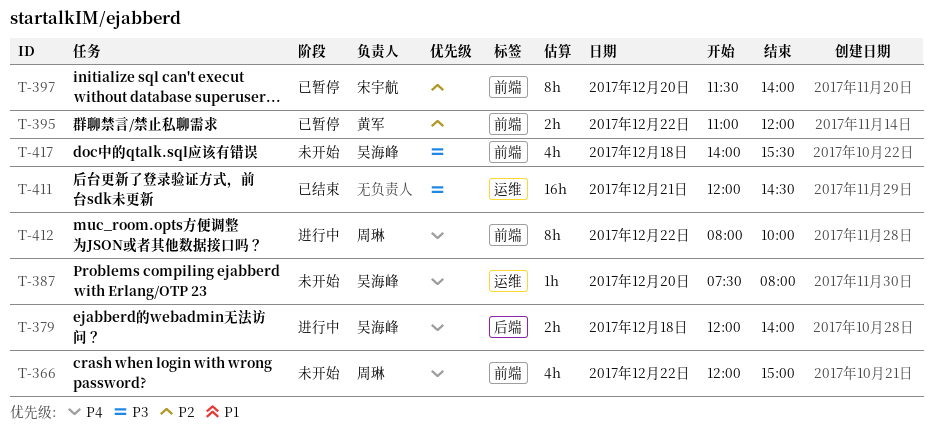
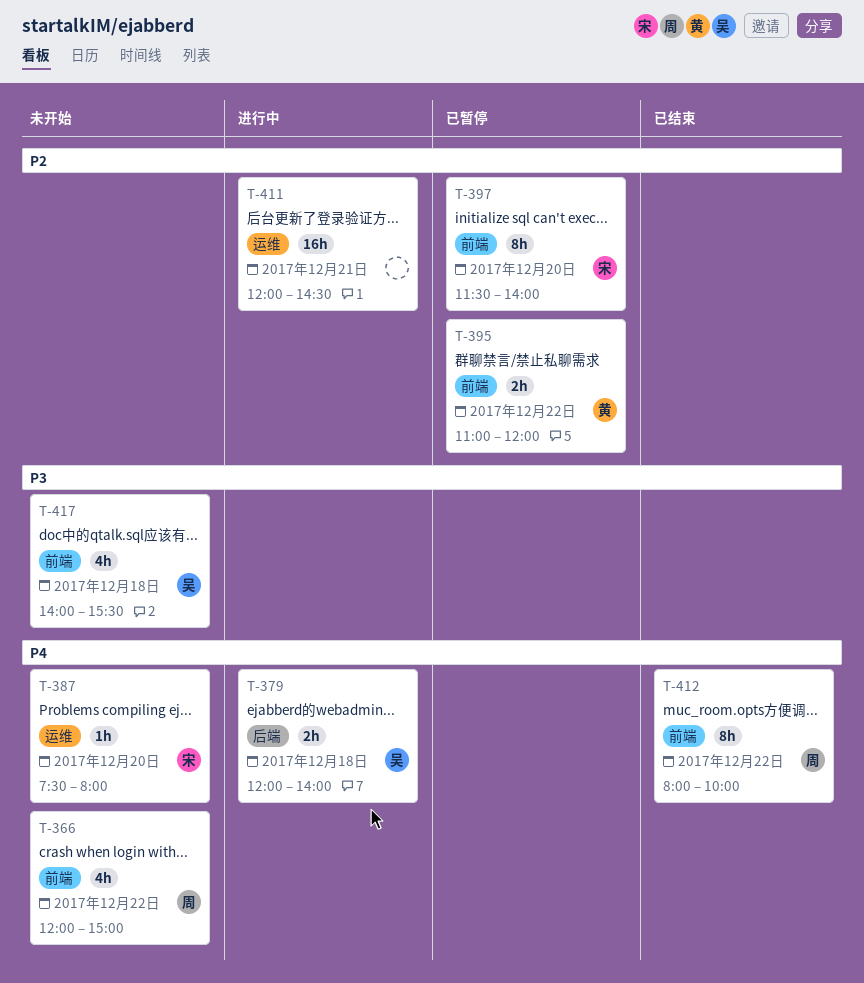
T-387, owner: 吴海峰 -> 宋宇航
T-411, status: 已结束 -> 进行中
T-411, priority: P3 -> P2
T-412, status: 进行中 -> 已结束

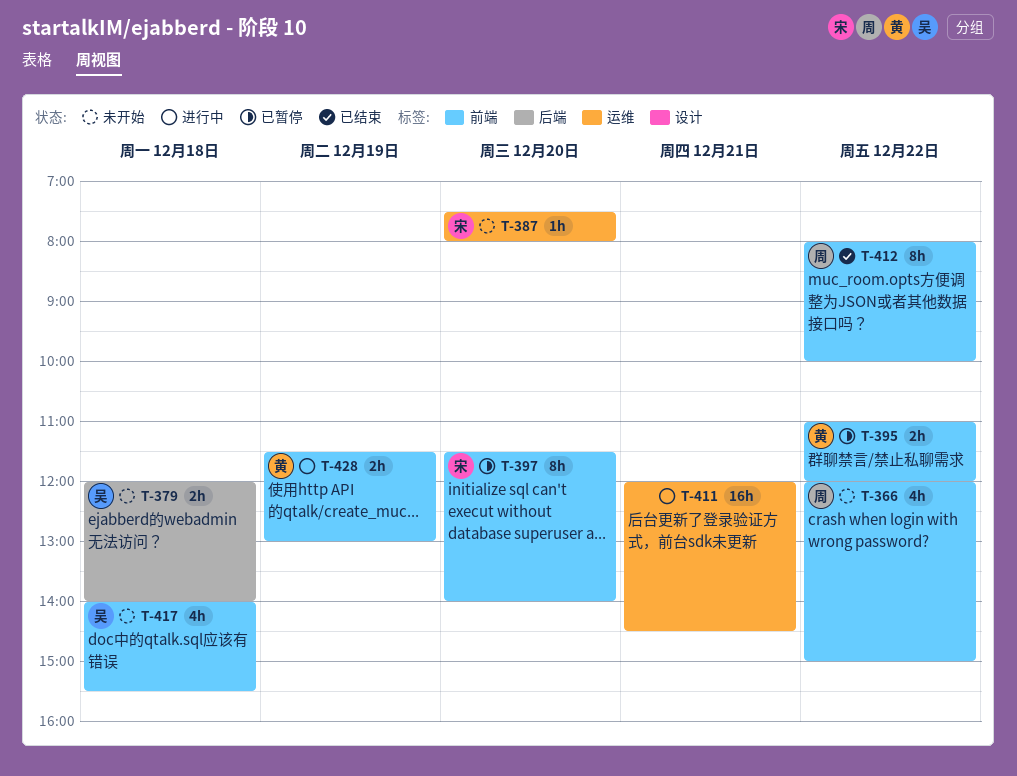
T-379, status: 进行中 -> 未开始
T-428: none -> present

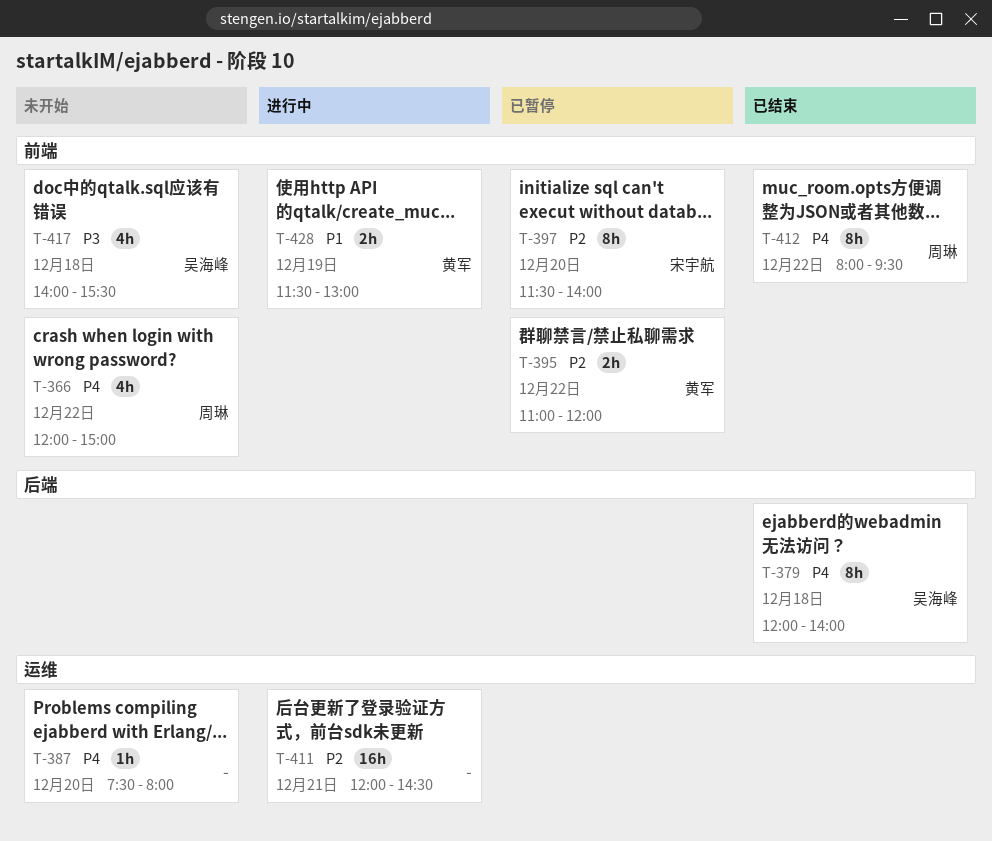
T-379, status: 未开始 -> 已结束
T-379, estimate: 2h -> 8h
T-387, owner: 宋宇航 -> none
T-412, ends: 10:00 -> 09:30

